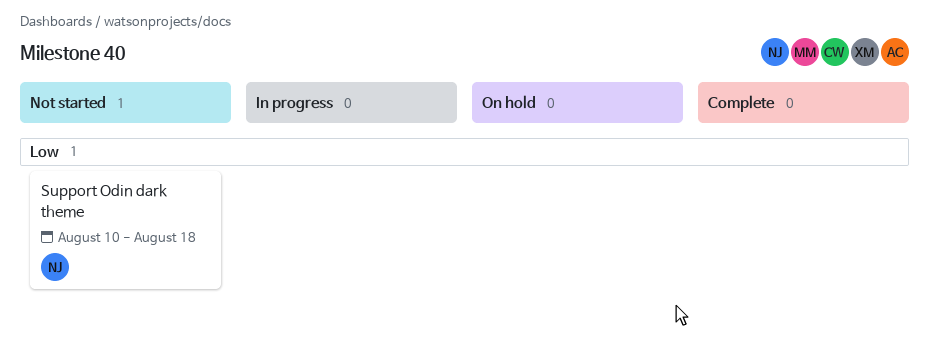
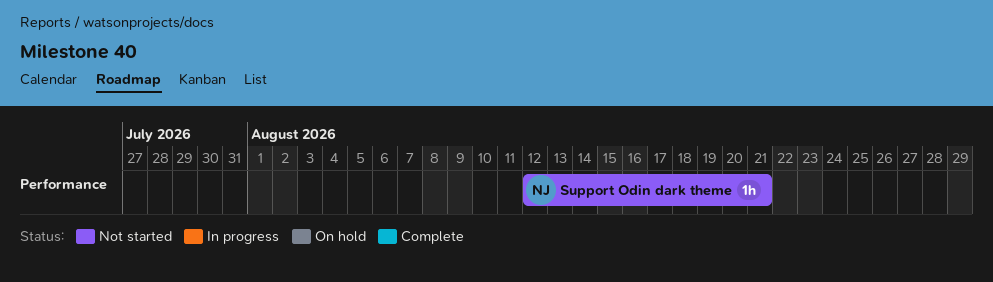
Support Odin dark theme, start: Aug 10 -> Aug 12
Support Odin dark theme, due: Aug 18 -> Aug 21

